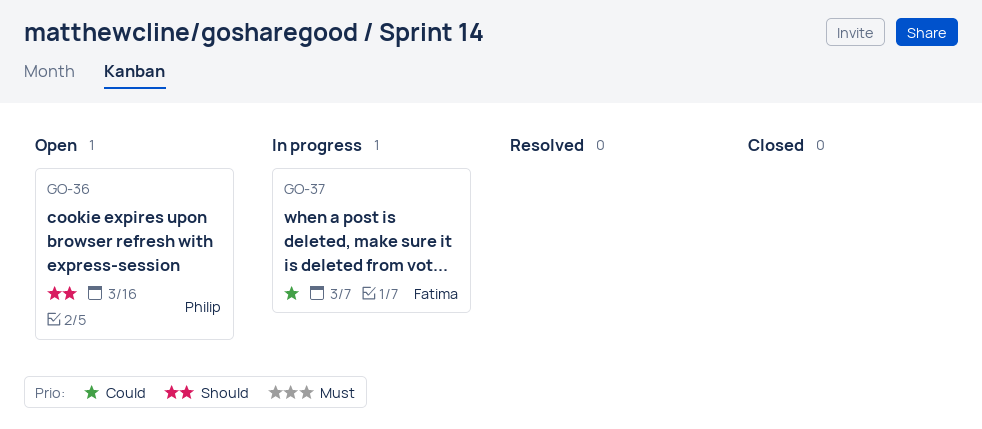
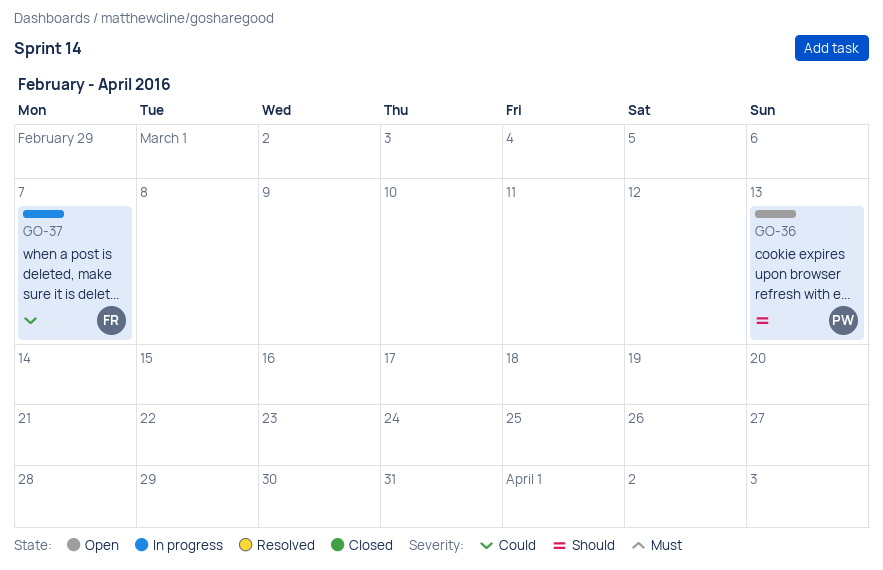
GO-36, due: Mar 16 -> Mar 13

